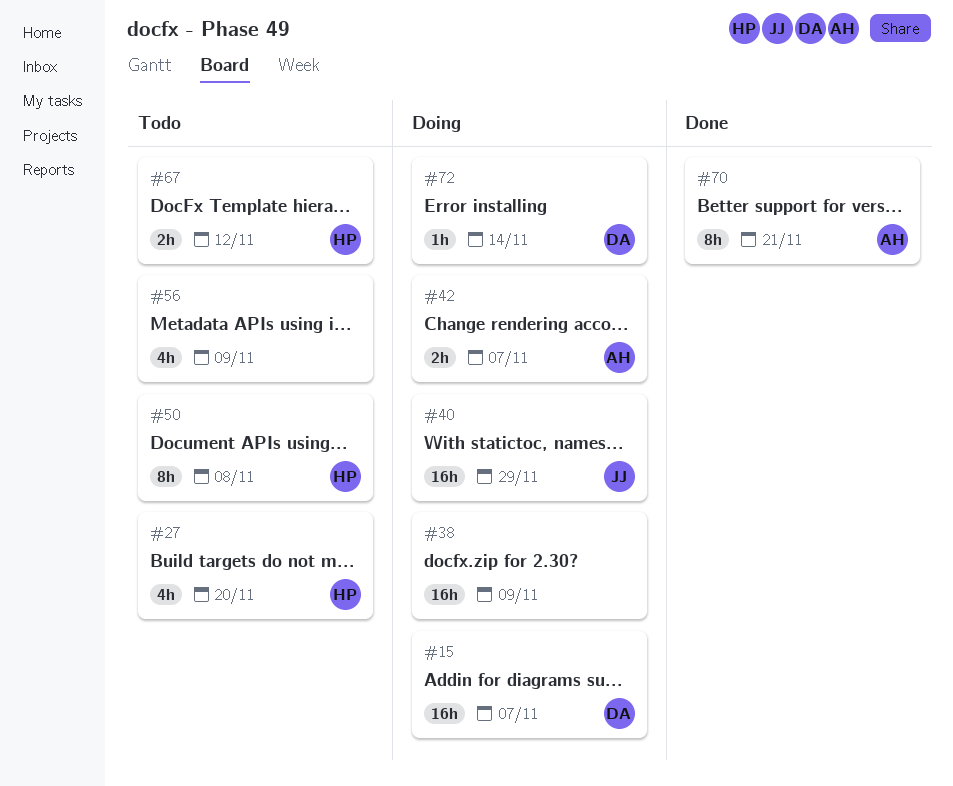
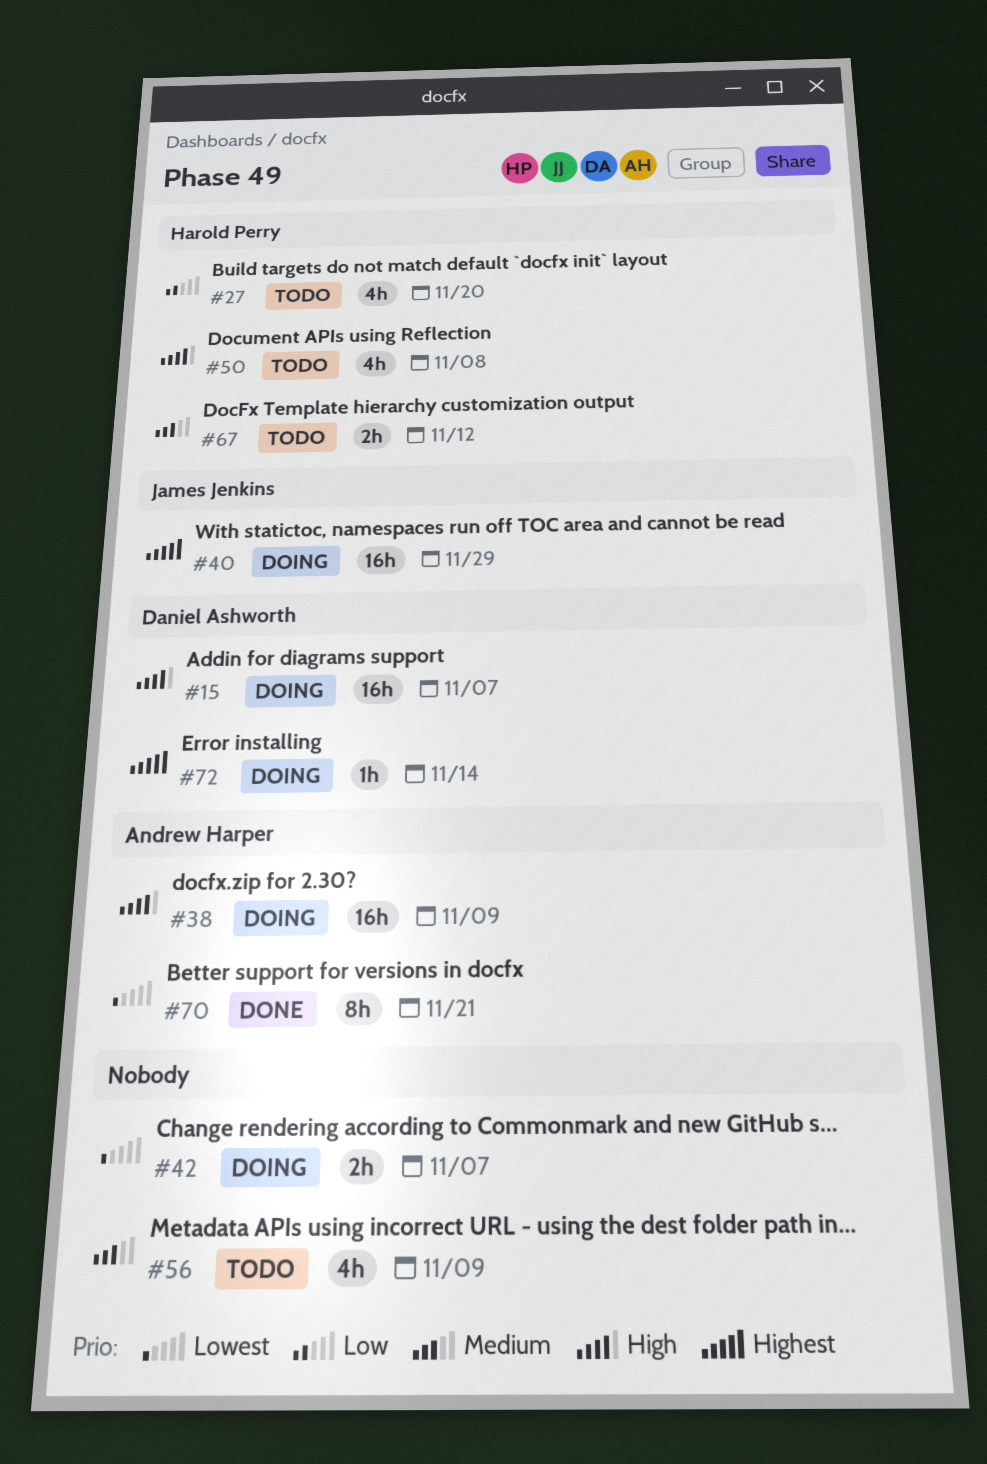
#38, owner: none -> Andrew Harper
#42, owner: Andrew Harper -> none
#50, estimate: 8h -> 4h

